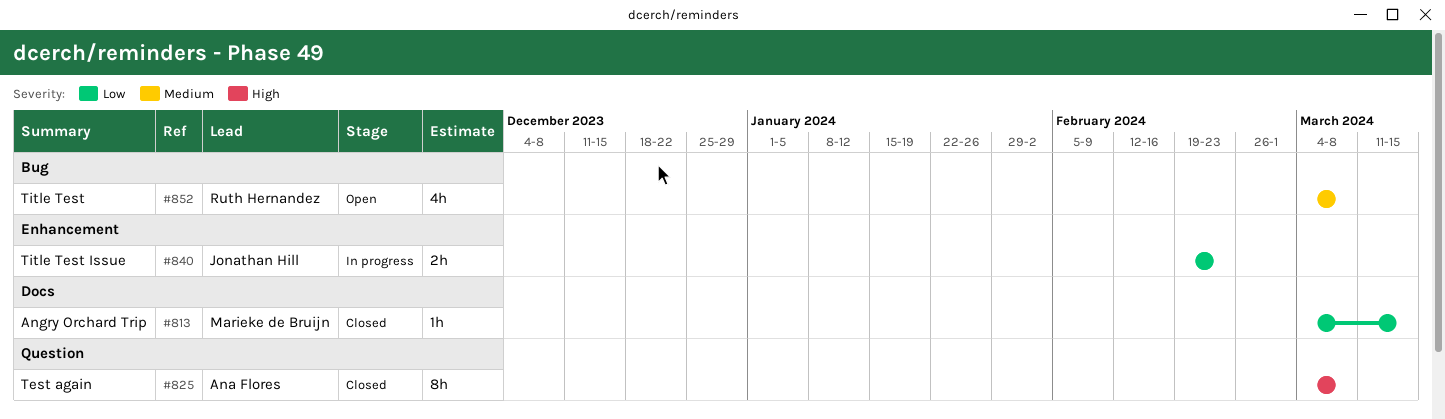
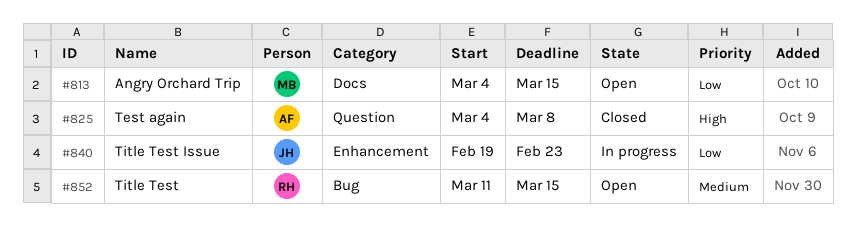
#813, status: Closed -> Open
#852, start: Mar 4 -> Mar 11
#852, due: Mar 8 -> Mar 15

